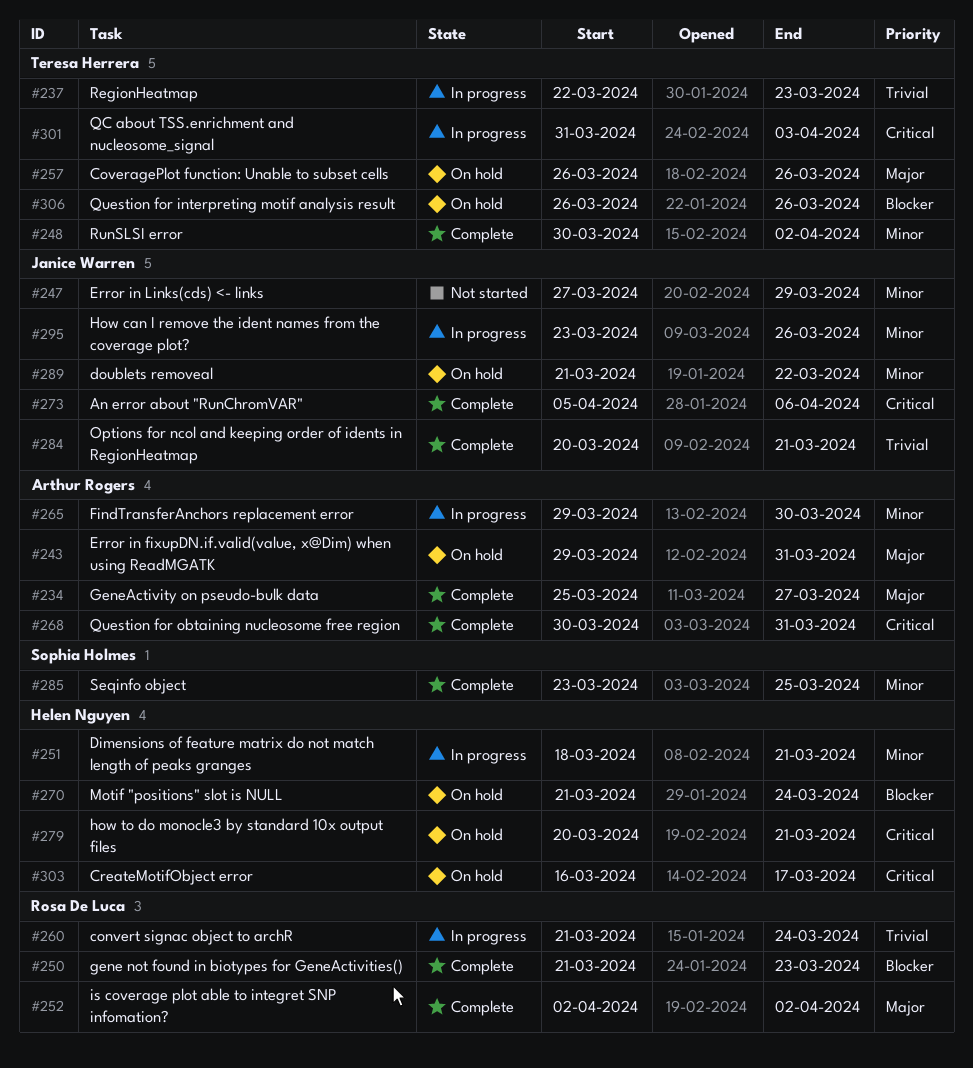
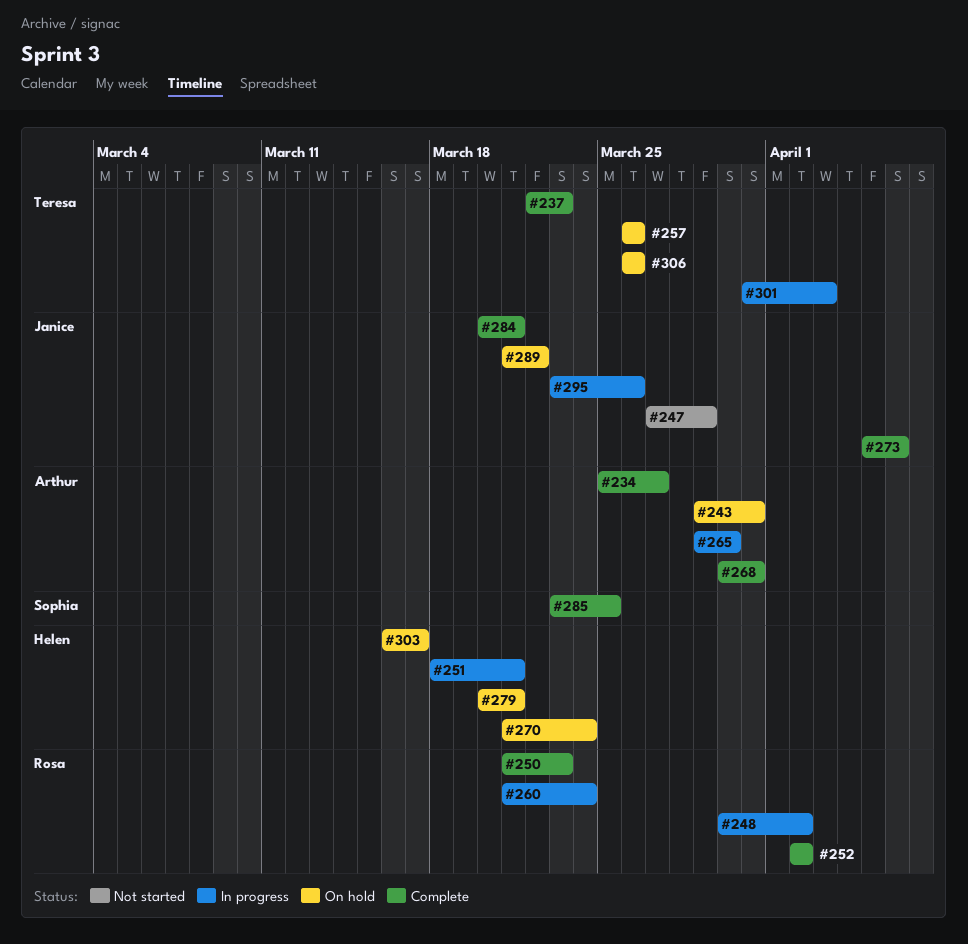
#237, status: In progress -> Complete
#248, status: Complete -> In progress
#248, owner: Teresa Herrera -> Rosa De Luca

